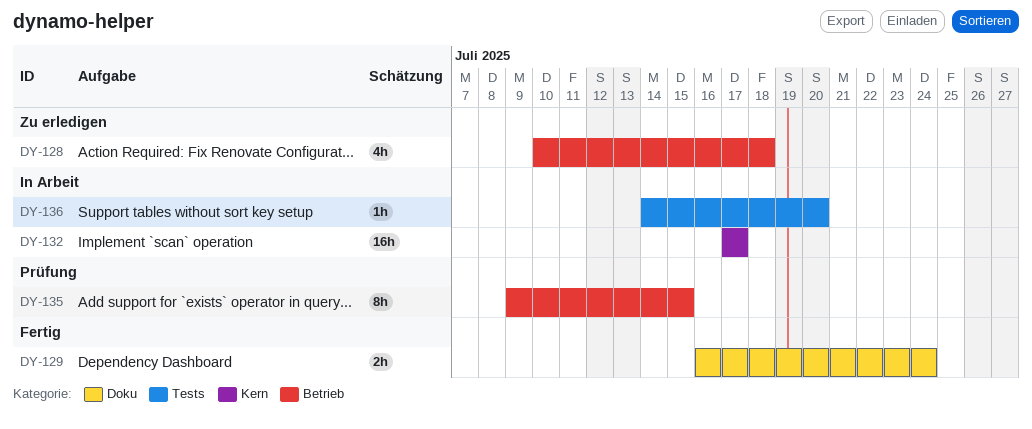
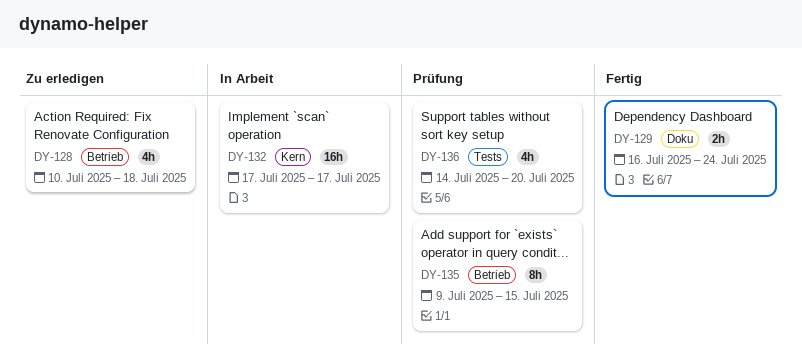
DY-136, status: In Arbeit -> Prüfung
DY-136, estimate: 1h -> 4h

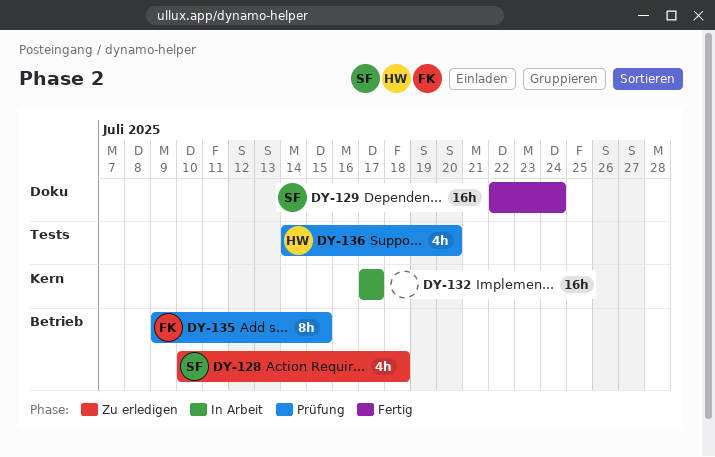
DY-129, estimate: 2h -> 16h
DY-129, start: Jul 16 -> Jul 22

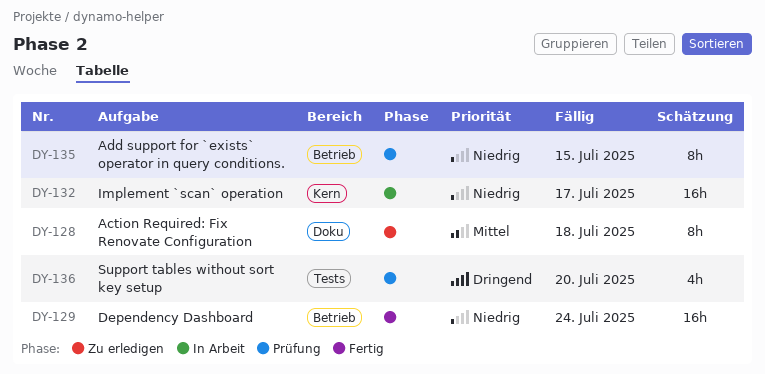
DY-128, label: Betrieb -> Doku
DY-128, estimate: 4h -> 8h
DY-129, label: Doku -> Betrieb

